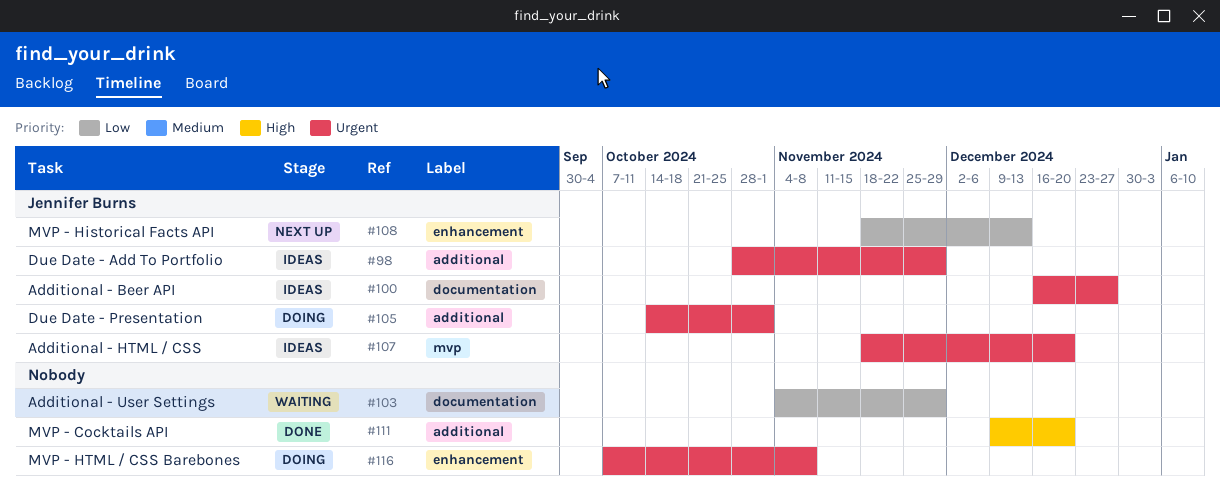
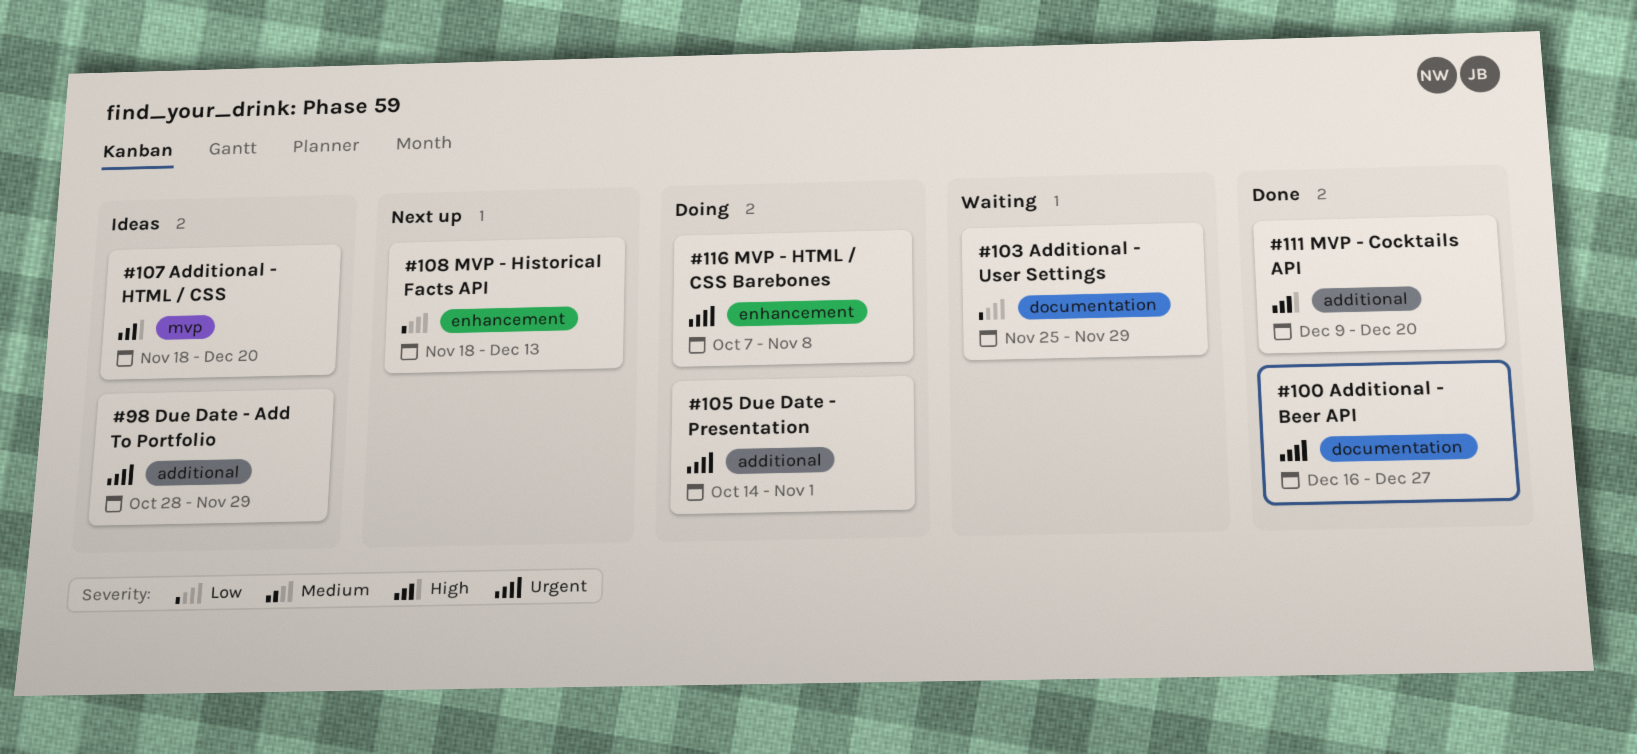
#100, status: Ideas -> Done
#103, start: Nov 4 -> Nov 25
#107, priority: Urgent -> High

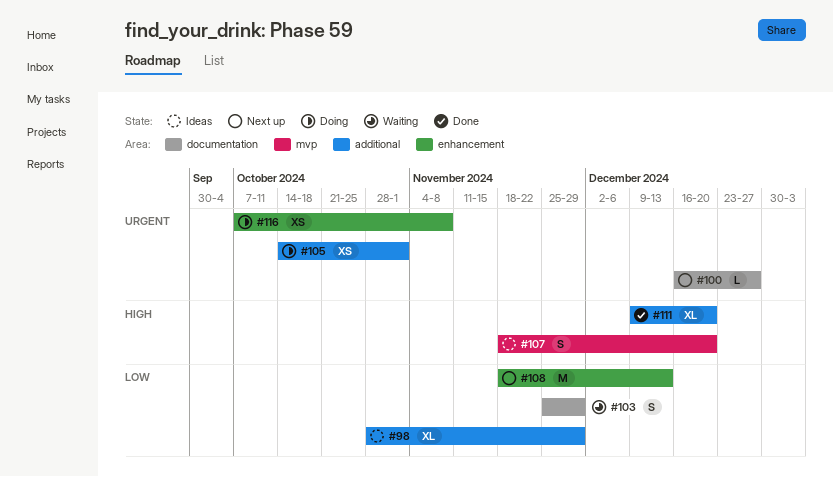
#98, priority: Urgent -> Low
#100, status: Done -> Next up

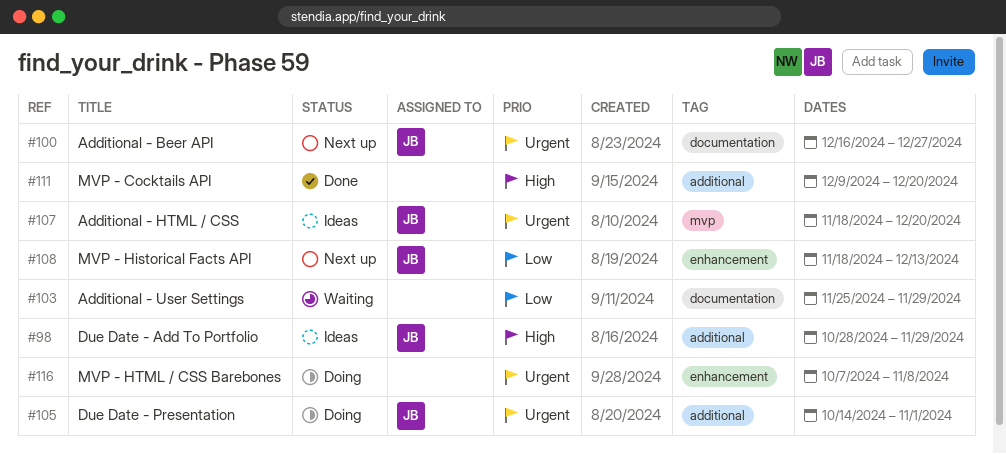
#98, priority: Low -> High
#107, priority: High -> Urgent

